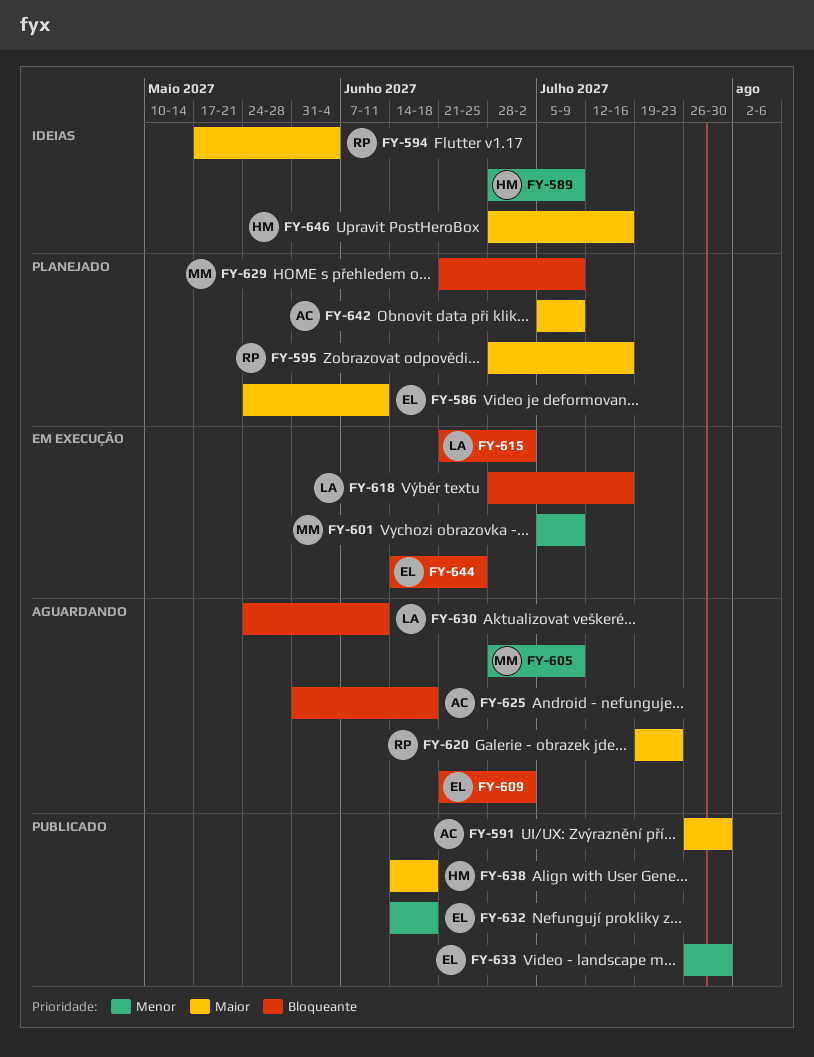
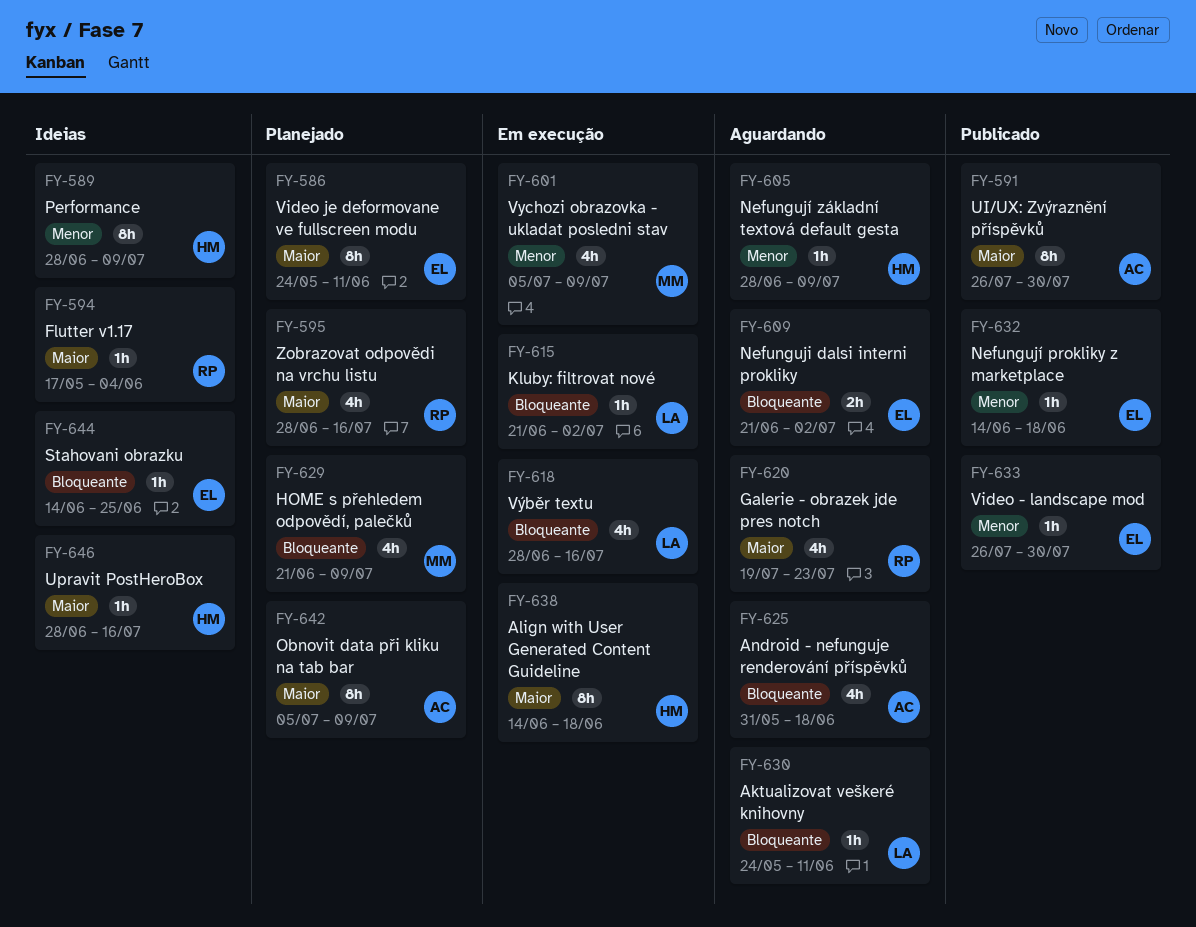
FY-605, owner: MM -> HM
FY-638, status: Publicado -> Em execução
FY-644, status: Em execução -> Ideias

